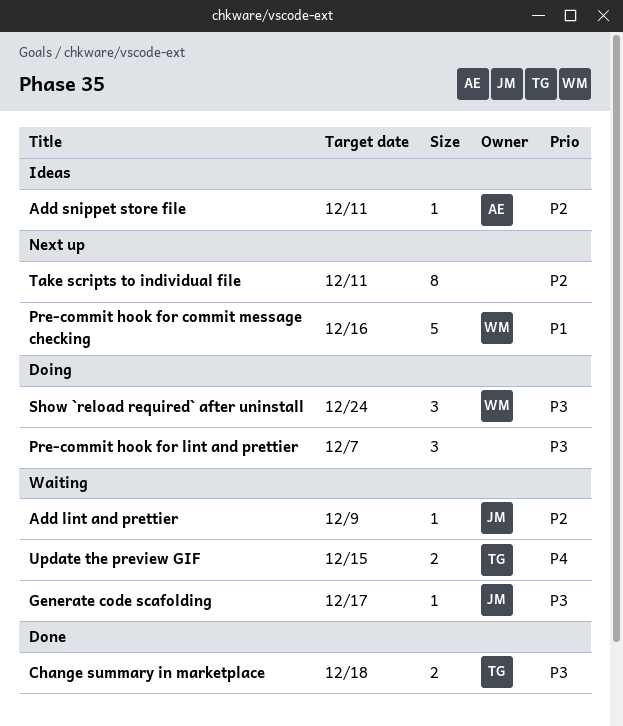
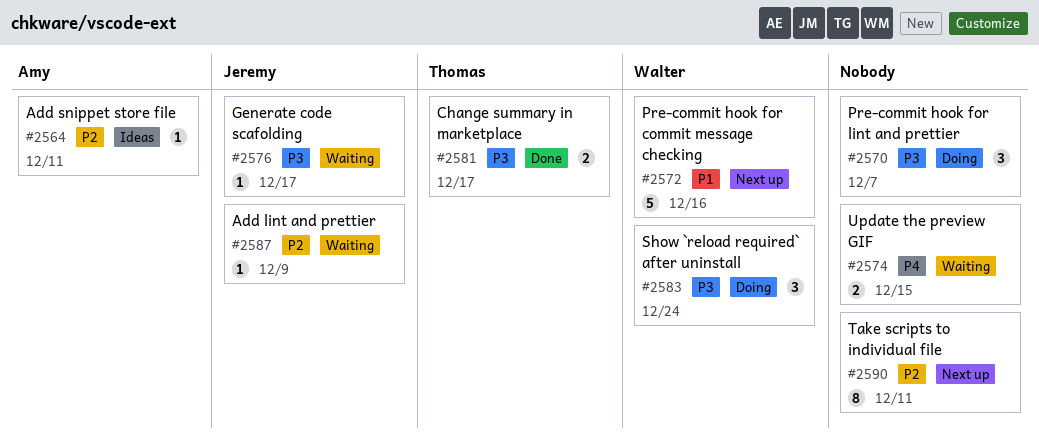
Change summary in marketplace, due: Dec 18 -> Dec 17
Update the preview GIF, owner: Thomas -> none

